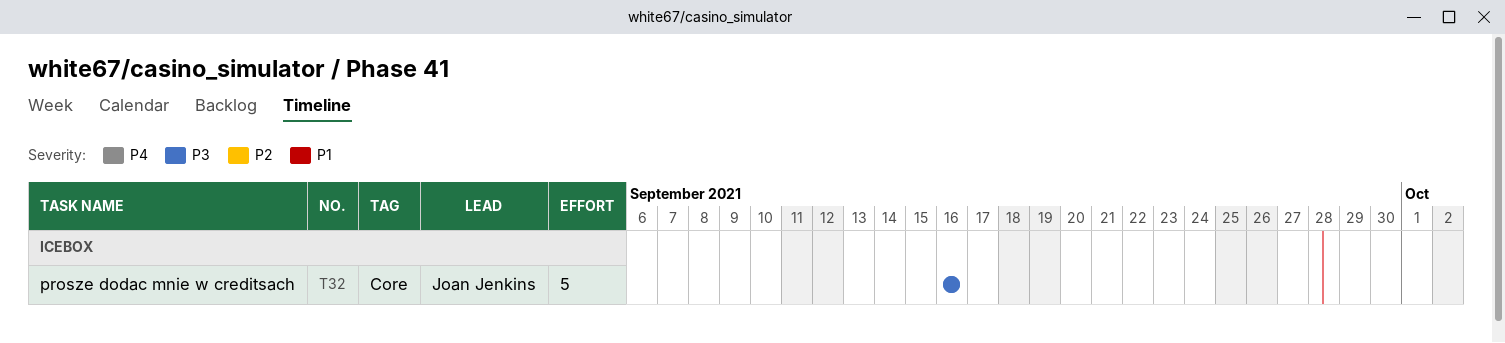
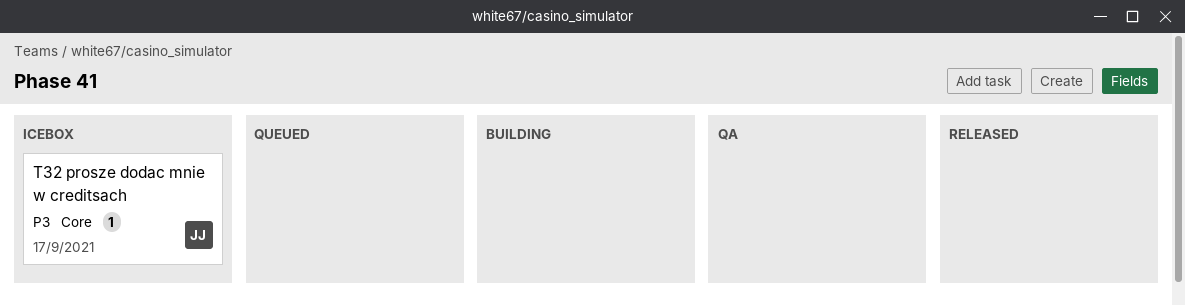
T32, estimate: 5 -> 1
T32, due: Sep 16 -> Sep 17

